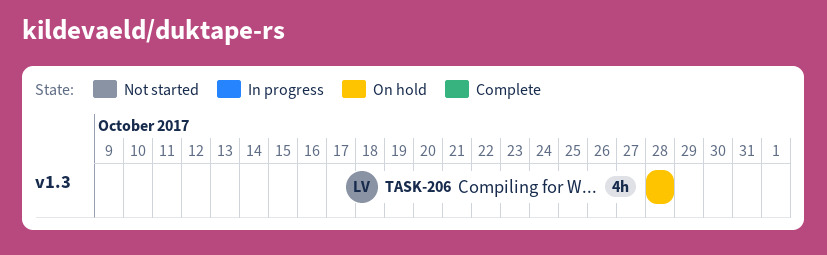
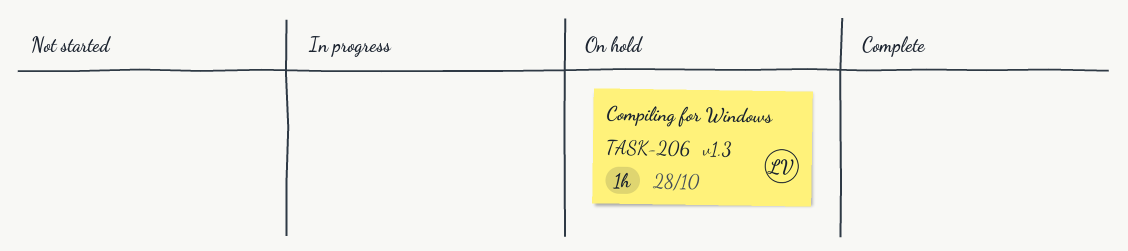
TASK-206, estimate: 4h -> 1h

